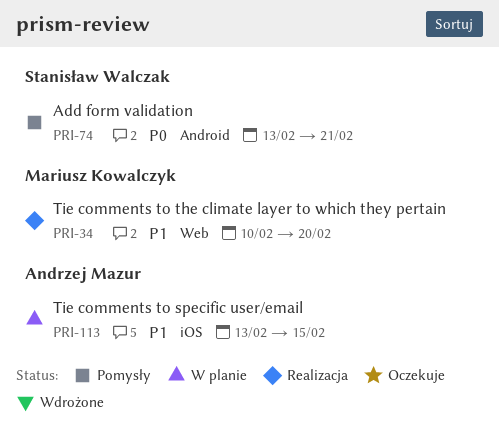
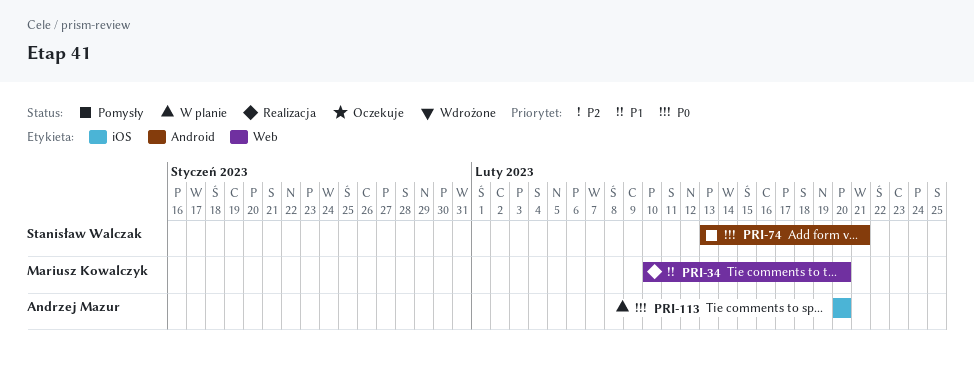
PRI-113, priority: P1 -> P0
PRI-113, start: Feb 13 -> Feb 20
PRI-113, due: Feb 15 -> Feb 20

